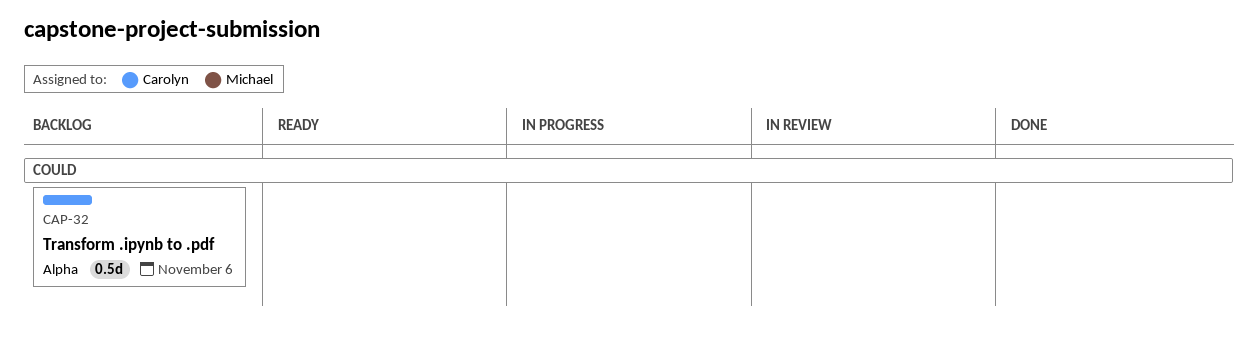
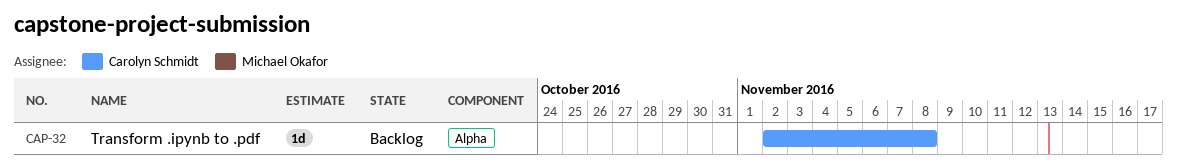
CAP-32, estimate: 0.5d -> 1d
CAP-32, due: Nov 6 -> Nov 8

